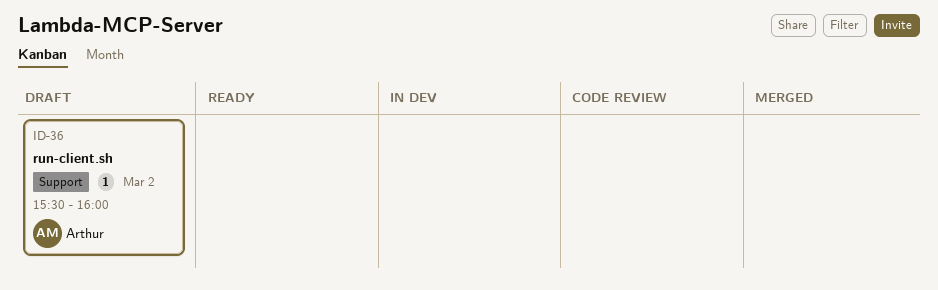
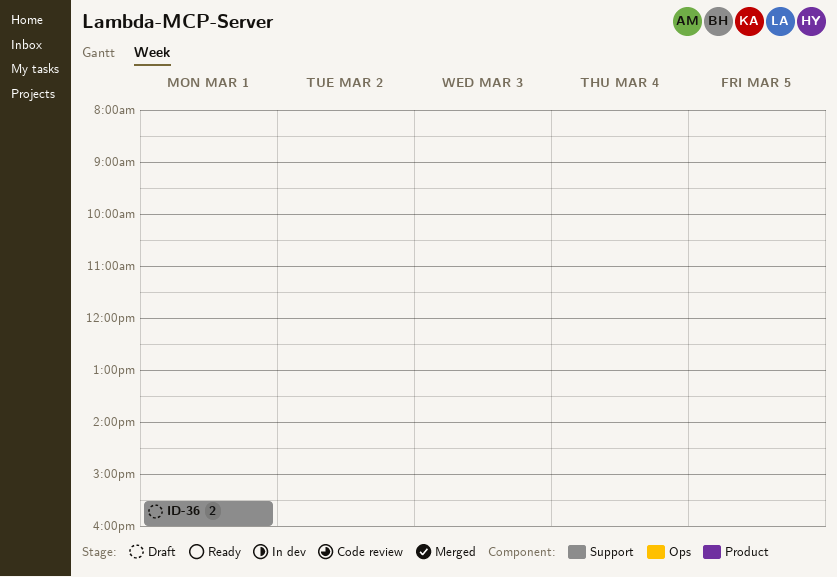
ID-36, estimate: 1 -> 2
ID-36, day: Mar 2 -> Mar 1

